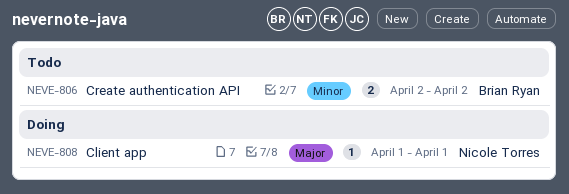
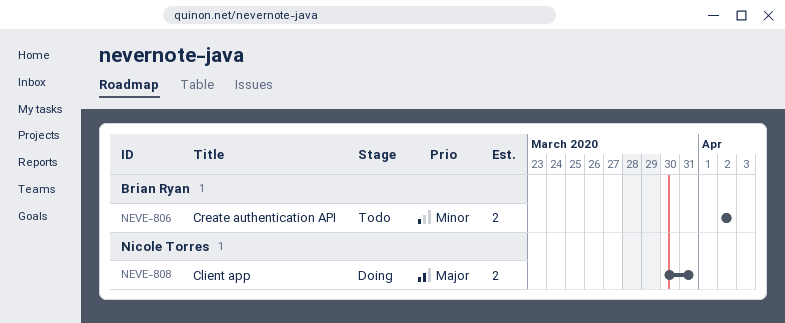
NEVE-808, estimate: 1 -> 2
NEVE-808, start: Apr 1 -> Mar 30
NEVE-808, due: Apr 1 -> Mar 31

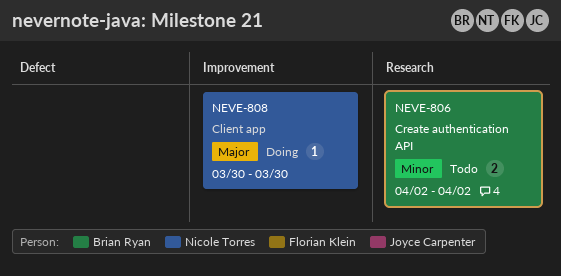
NEVE-808, estimate: 2 -> 1
NEVE-808, due: Mar 31 -> Mar 30

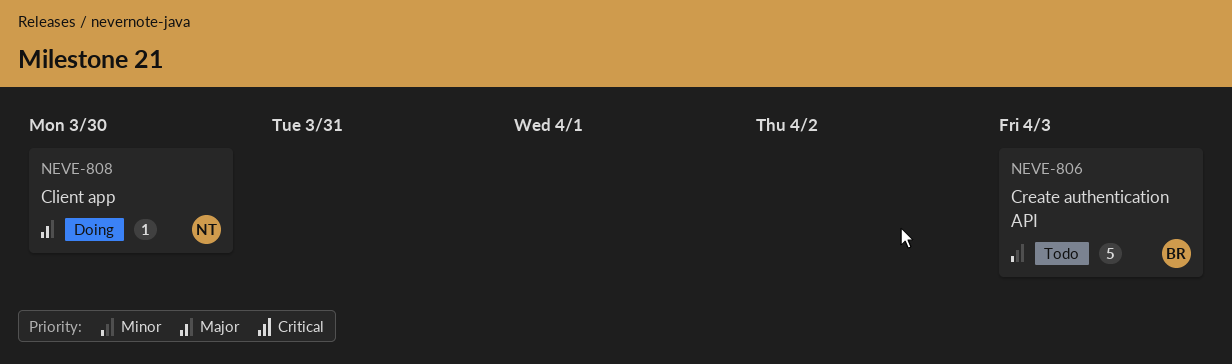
NEVE-806, estimate: 2 -> 5
NEVE-806, due: Apr 2 -> Apr 3

